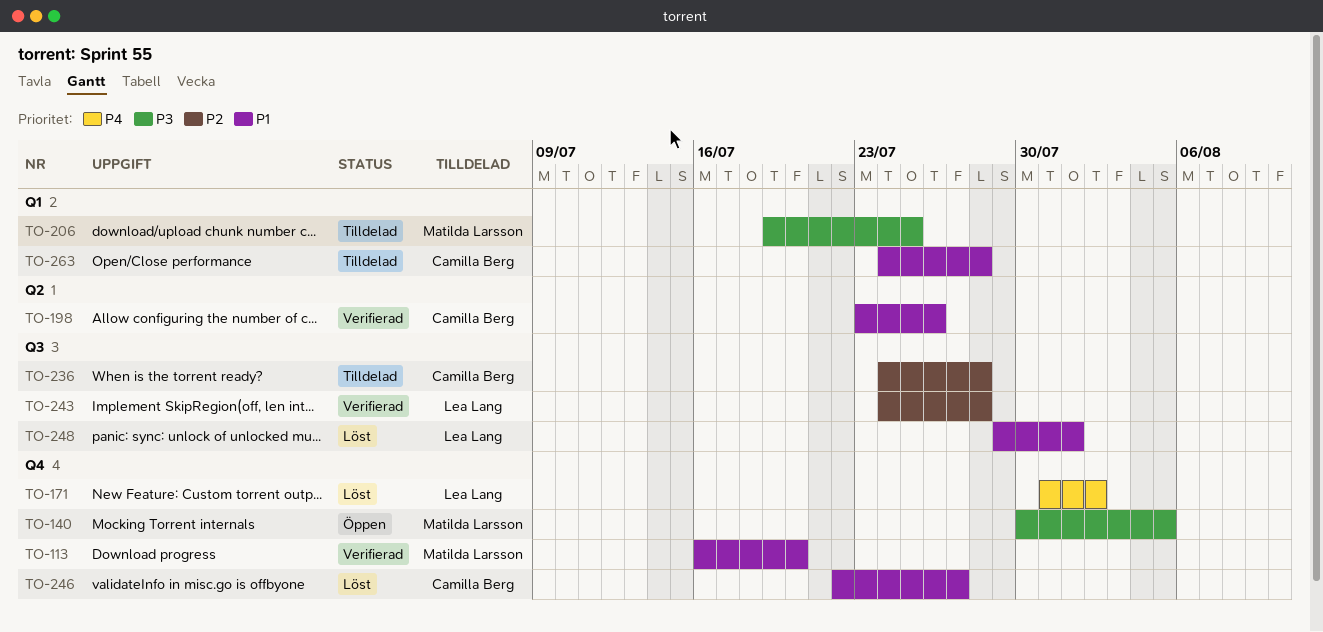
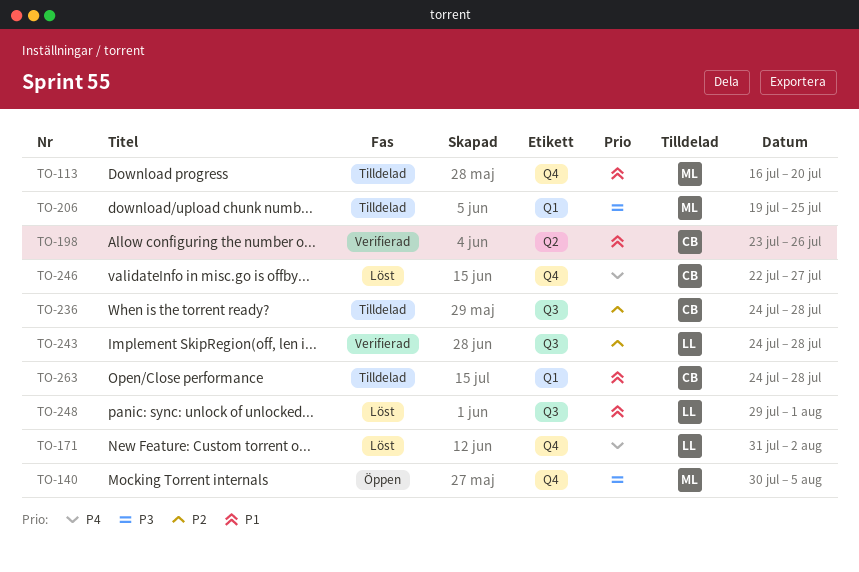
TO-113, status: Verifierad -> Tilldelad
TO-246, priority: P1 -> P4

